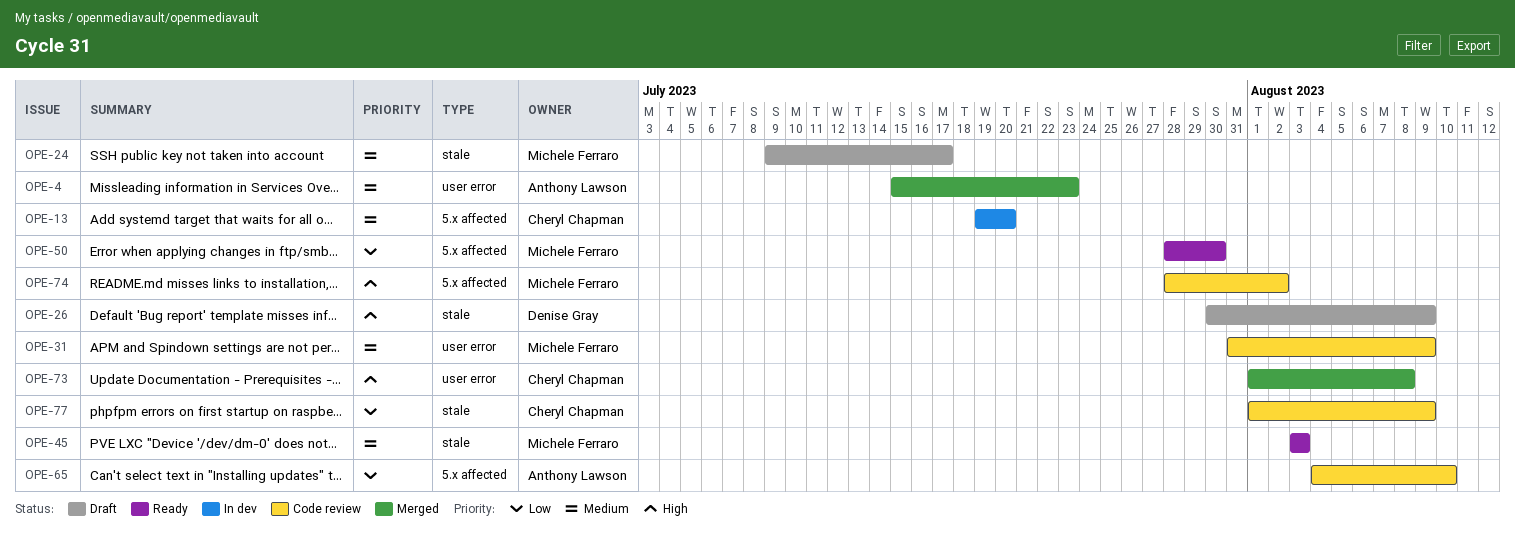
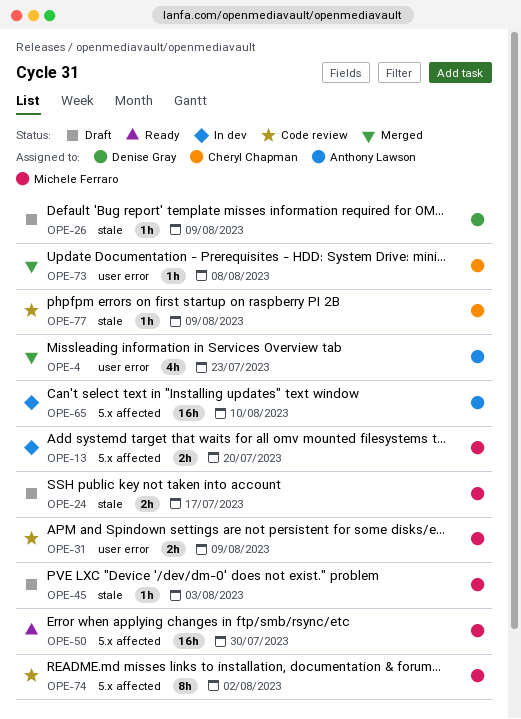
OPE-13, owner: Cheryl Chapman -> Michele Ferraro
OPE-45, status: Ready -> Draft
OPE-65, status: Code review -> In dev

